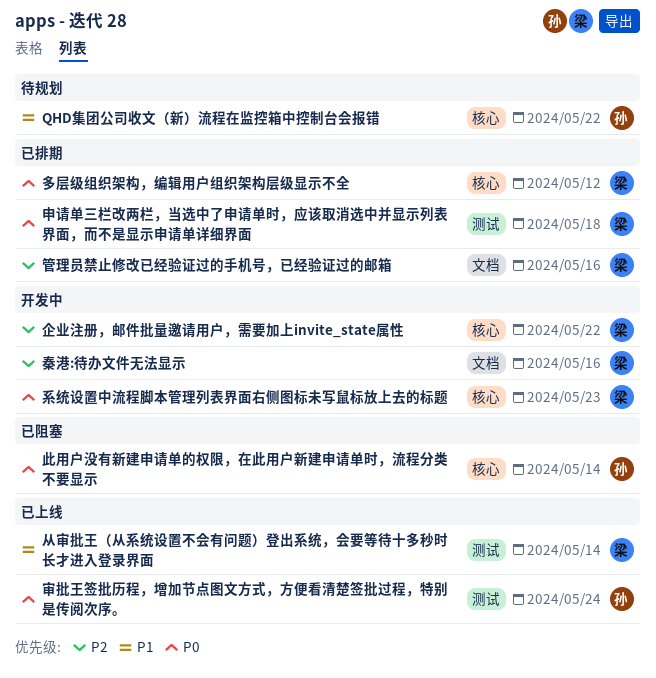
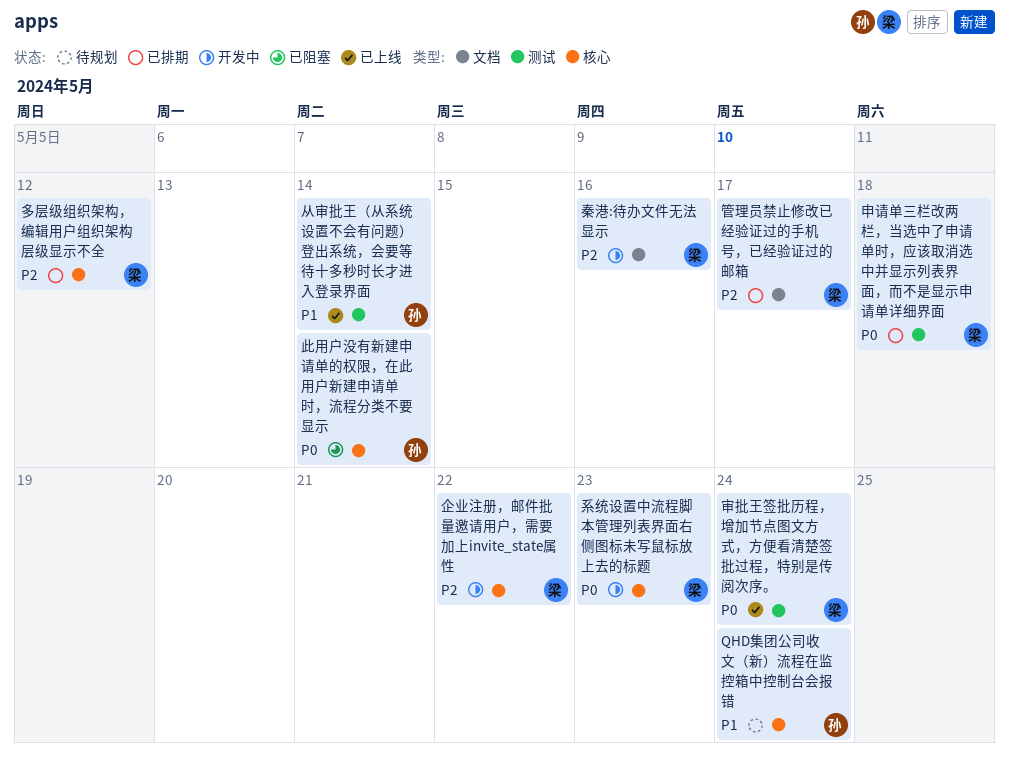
QHD集团公司收文（新）流程在监控箱中控制台会报错, due: May 22 -> May 24
从审批王（从系统设置不会有问题）登出系统，会要等待十多秒时长才进入登录界面, owner: 梁 -> 孙
多层级组织架构，编辑用户组织架构层级显示不全, priority: P0 -> P2
审批王签批历程，增加节点图文方式，方便看清楚签批过程，特别是传阅次序。, owner: 孙 -> 梁
管理员禁止修改已经验证过的手机号，已经验证过的邮箱, due: May 16 -> May 17

